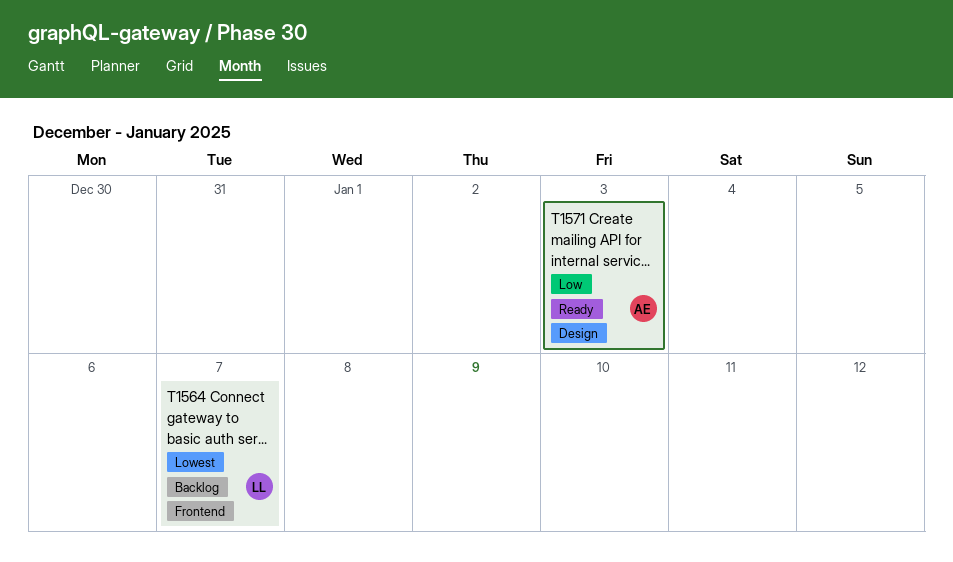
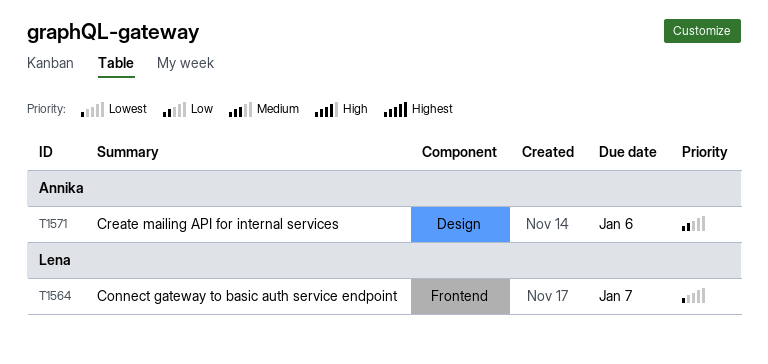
T1571, due: Jan 3 -> Jan 6

